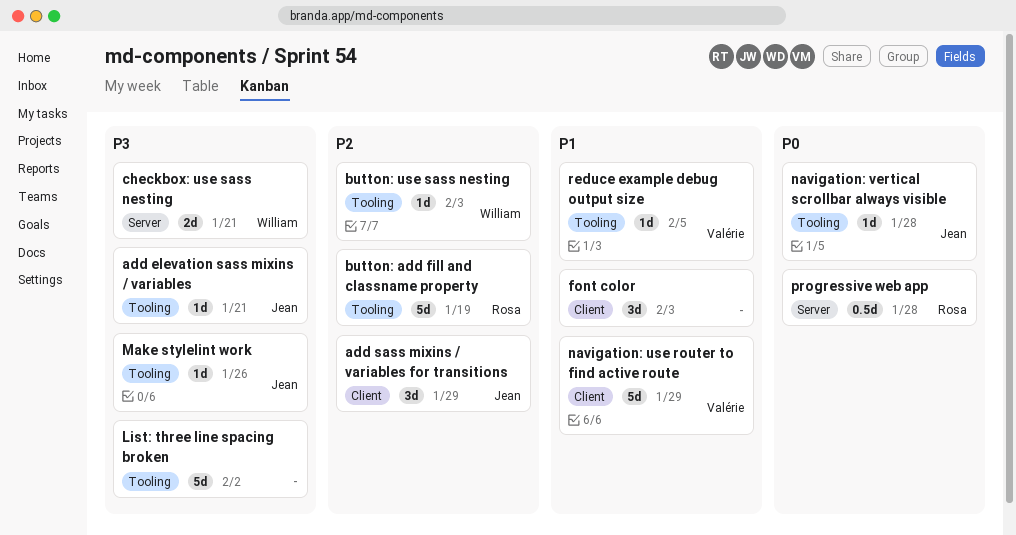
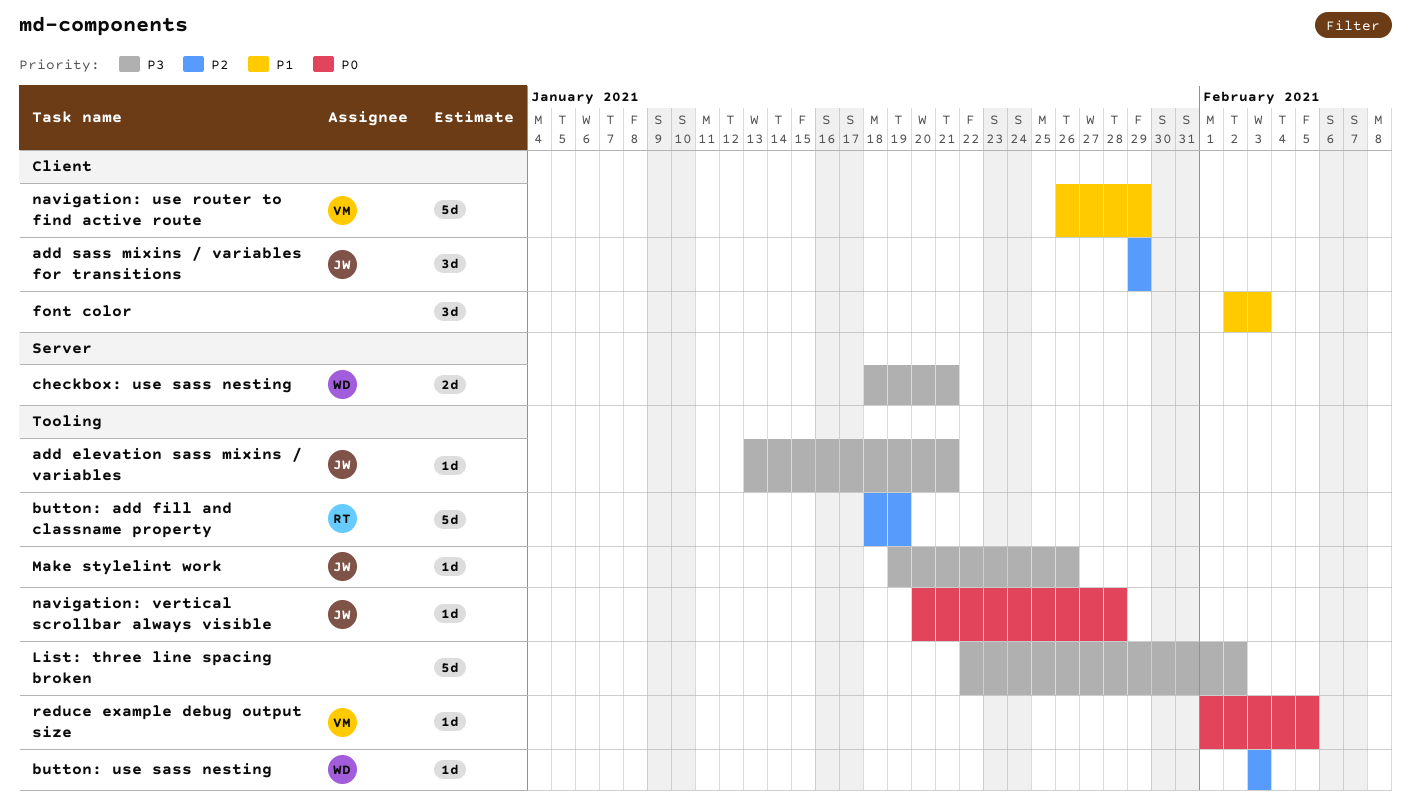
progressive web app: present -> none
reduce example debug output size, priority: P1 -> P0

